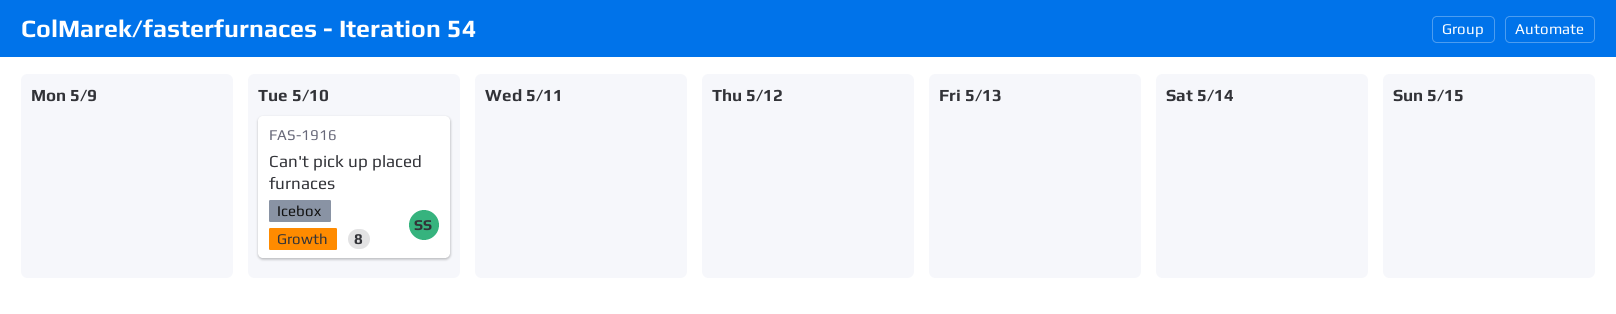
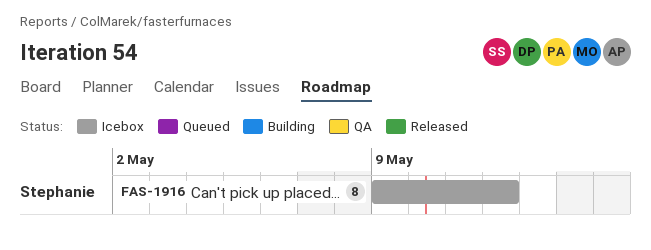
FAS-1916, due: May 10 -> May 12

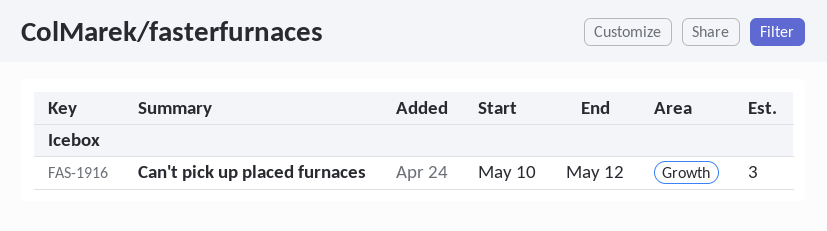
FAS-1916, estimate: 8 -> 3
FAS-1916, start: May 9 -> May 10

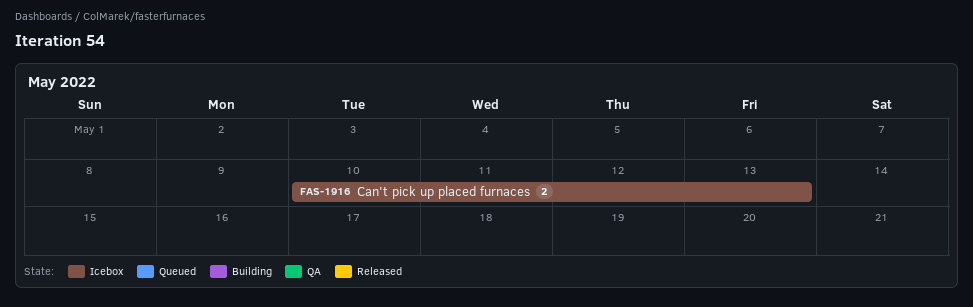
FAS-1916, estimate: 3 -> 2
FAS-1916, due: May 12 -> May 13

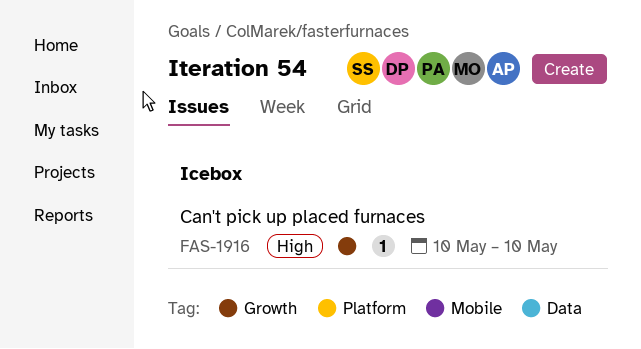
FAS-1916, estimate: 2 -> 1
FAS-1916, due: May 13 -> May 10

